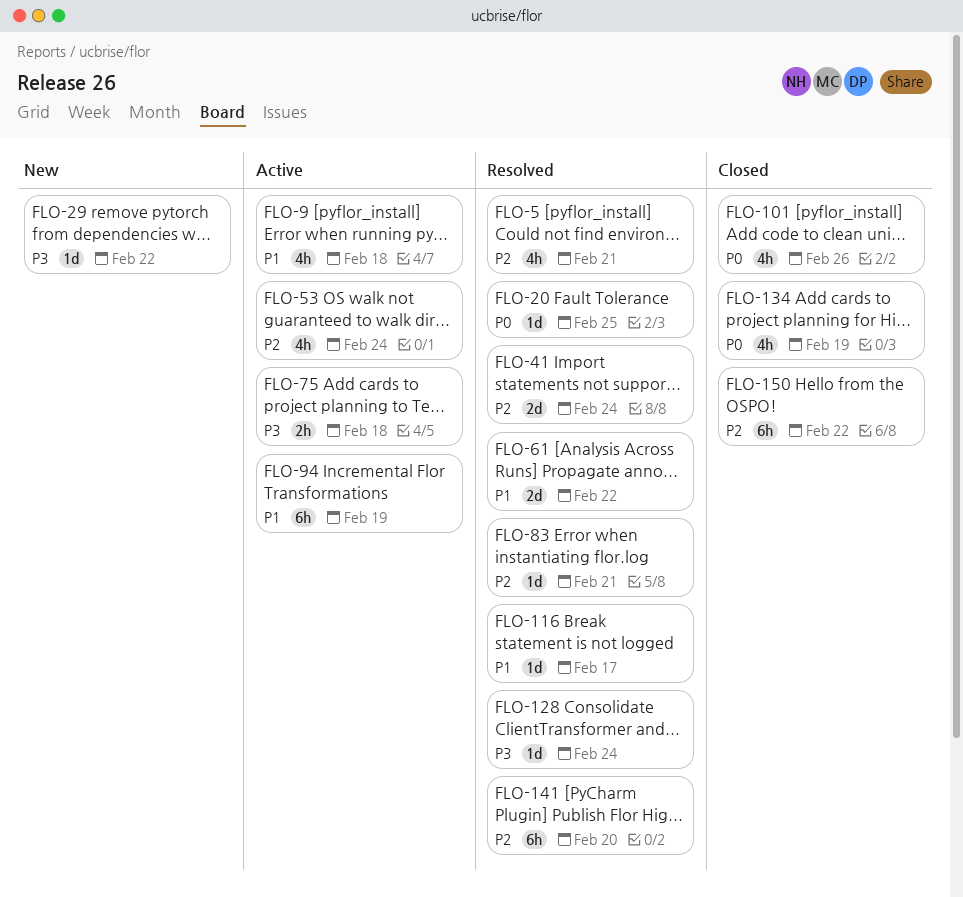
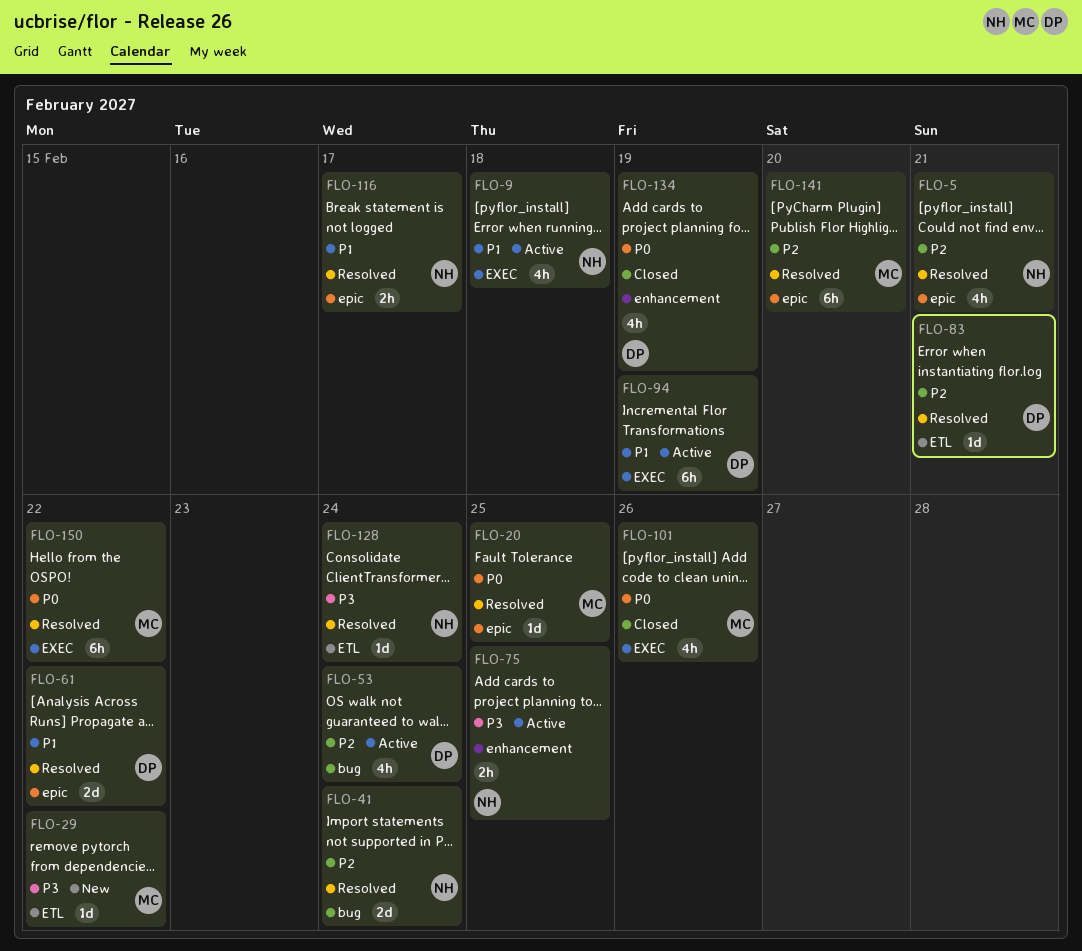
FLO-75, due: Feb 18 -> Feb 25
FLO-116, estimate: 1d -> 2h
FLO-150, status: Closed -> Resolved
FLO-150, priority: P2 -> P0

